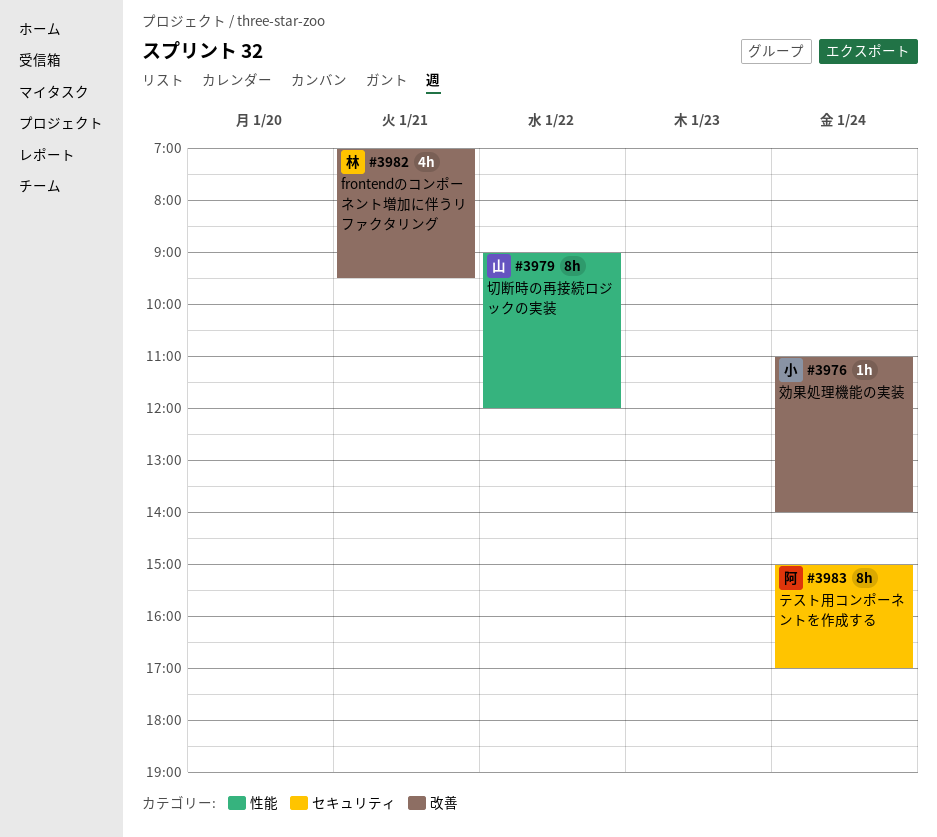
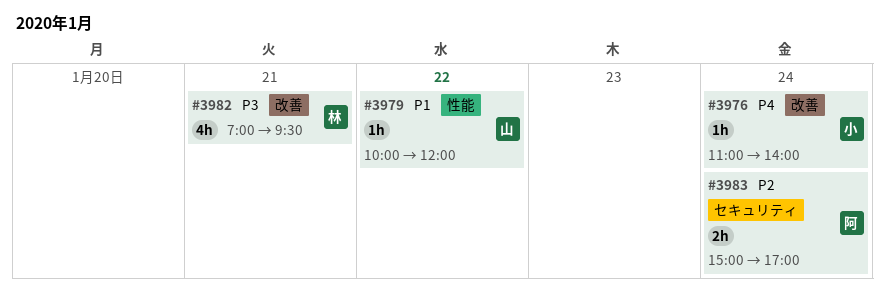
#3979, estimate: 8h -> 1h
#3979, begins: 09:00 -> 10:00
#3983, estimate: 8h -> 2h

